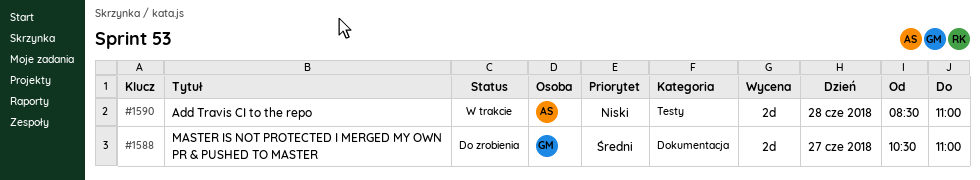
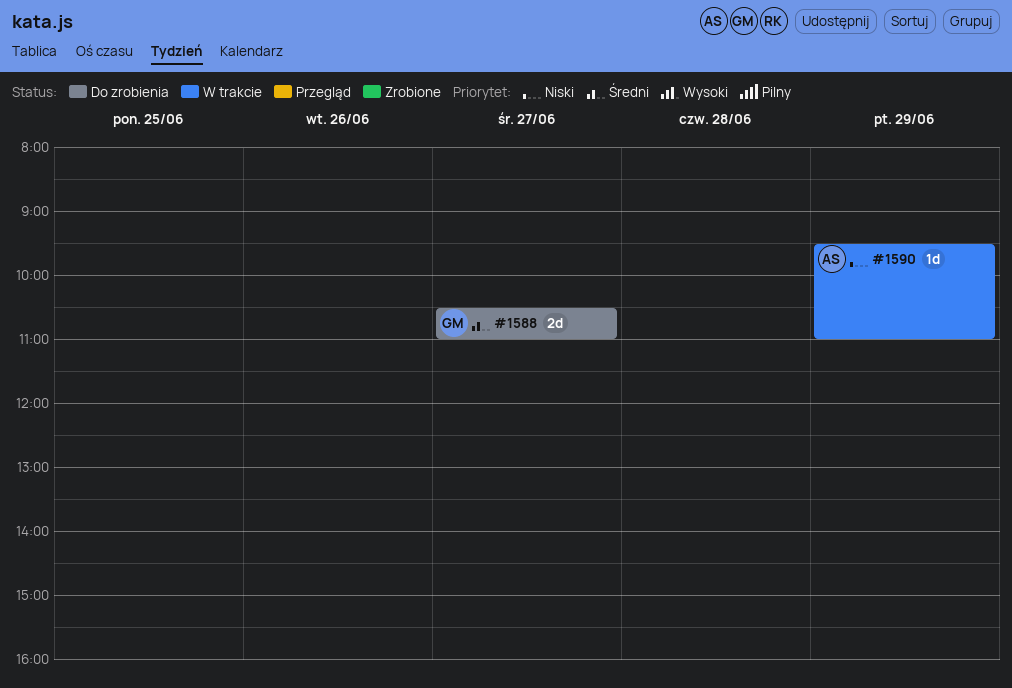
#1590, estimate: 2d -> 1d
#1590, day: Jun 28 -> Jun 29
#1590, begins: 08:30 -> 09:30

